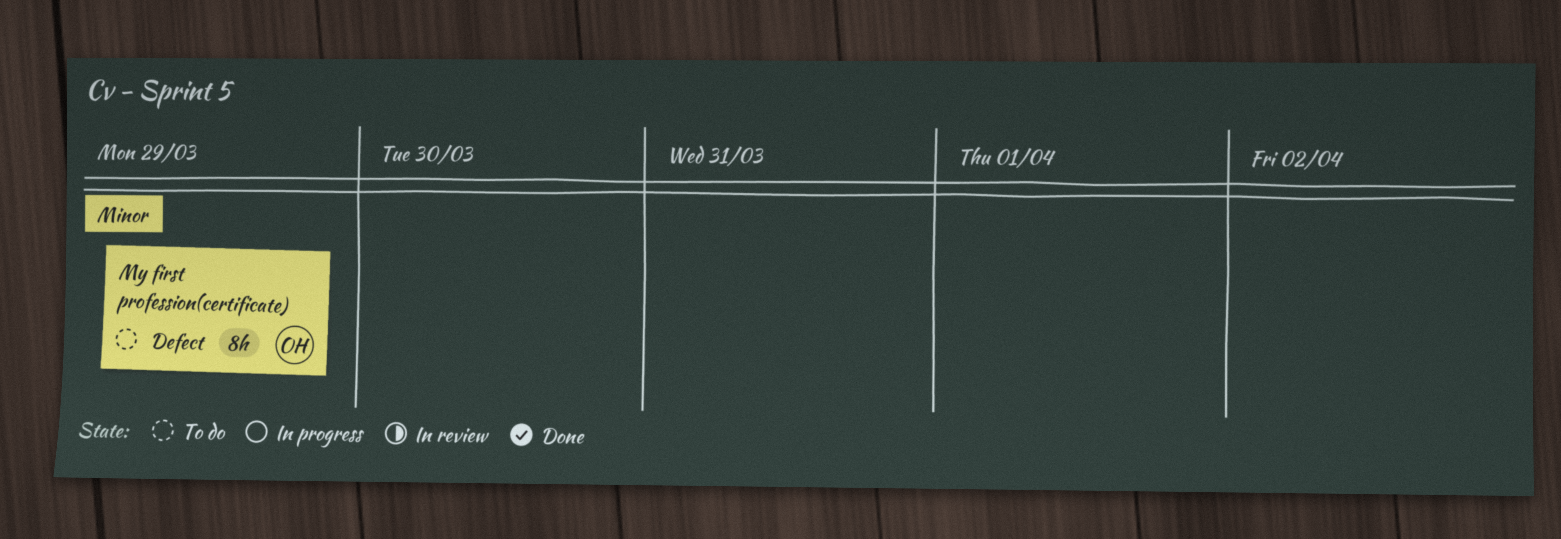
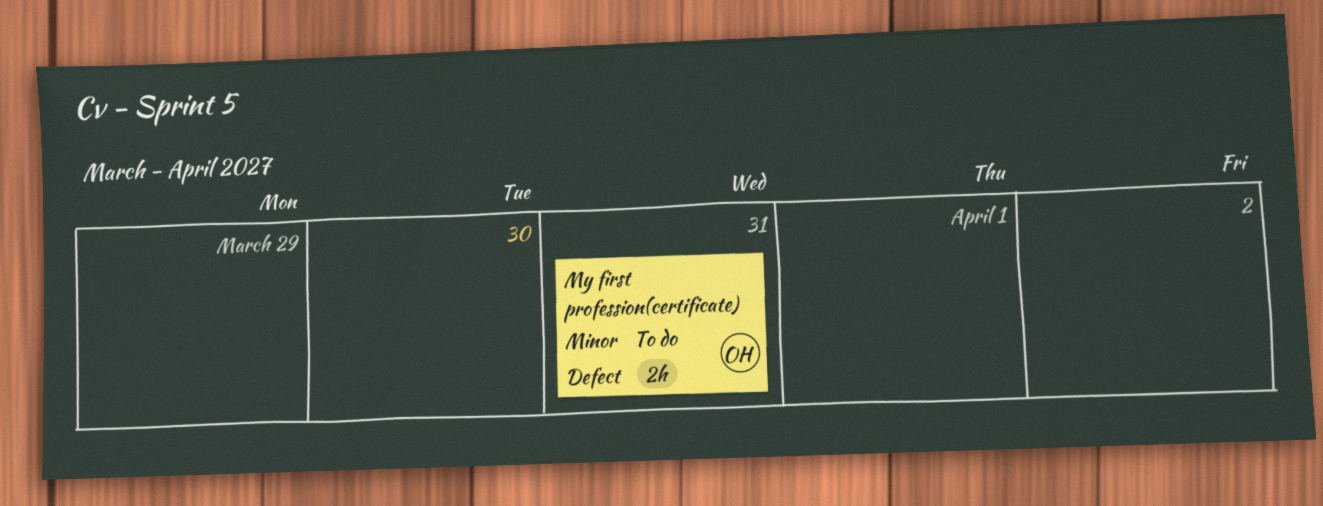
My first profession(certificate), estimate: 8h -> 2h
My first profession(certificate), due: Mar 29 -> Mar 31

